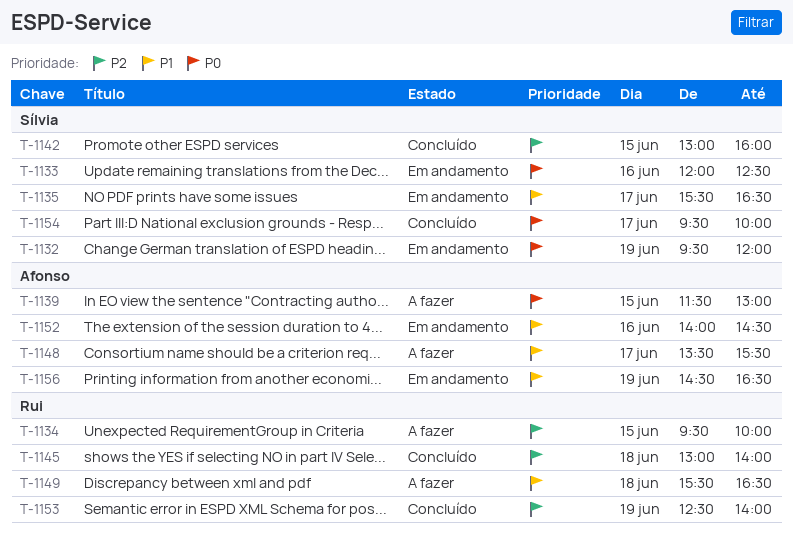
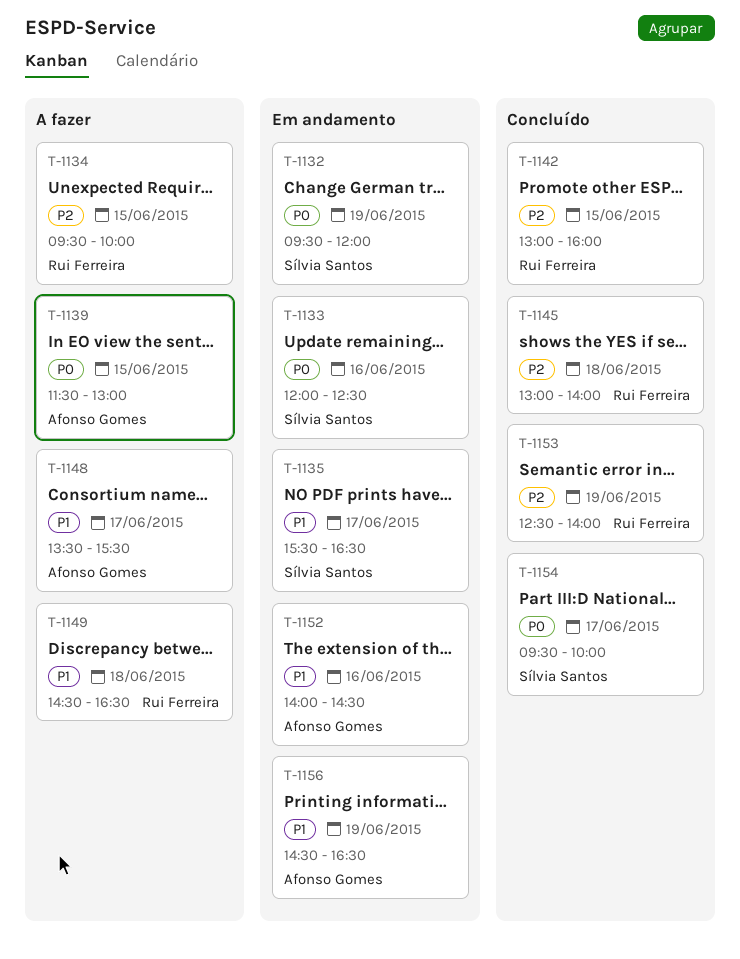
T-1142, owner: Sílvia Santos -> Rui Ferreira
T-1149, begins: 15:30 -> 14:30

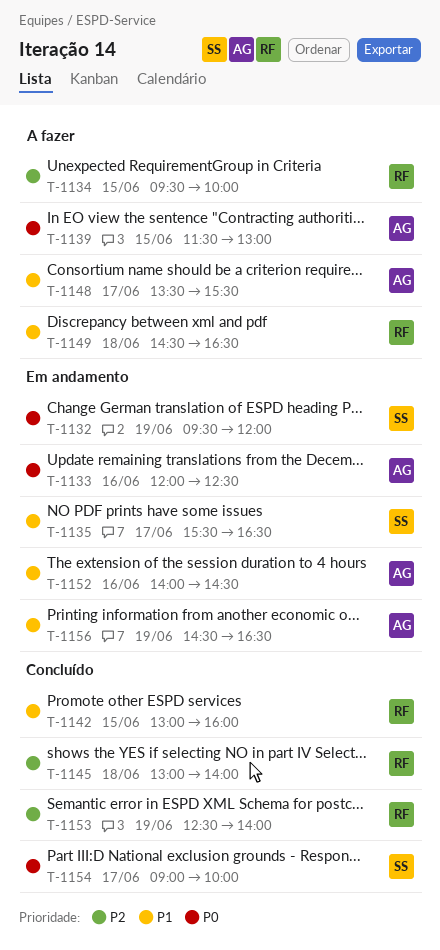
T-1133, owner: Sílvia Santos -> Afonso Gomes
T-1142, priority: P2 -> P1
T-1154, begins: 09:30 -> 09:00

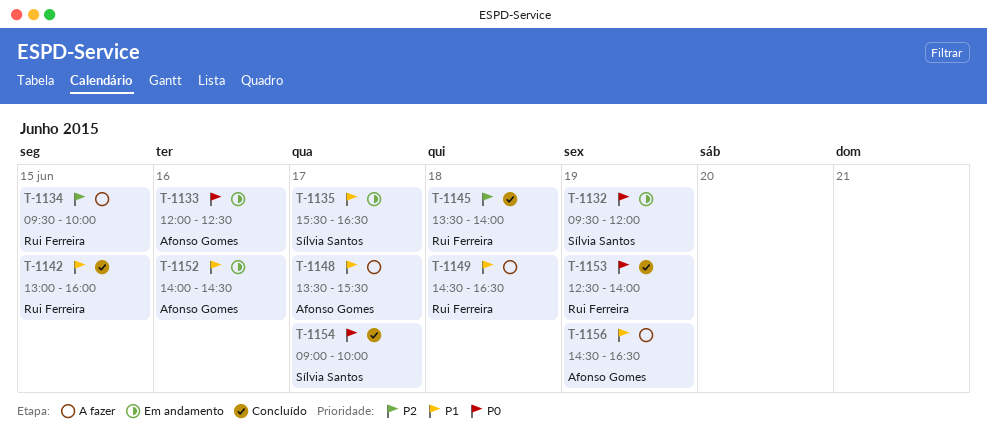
T-1139: present -> none
T-1145, begins: 13:00 -> 13:30
T-1153, priority: P2 -> P0
T-1156, status: Em andamento -> A fazer

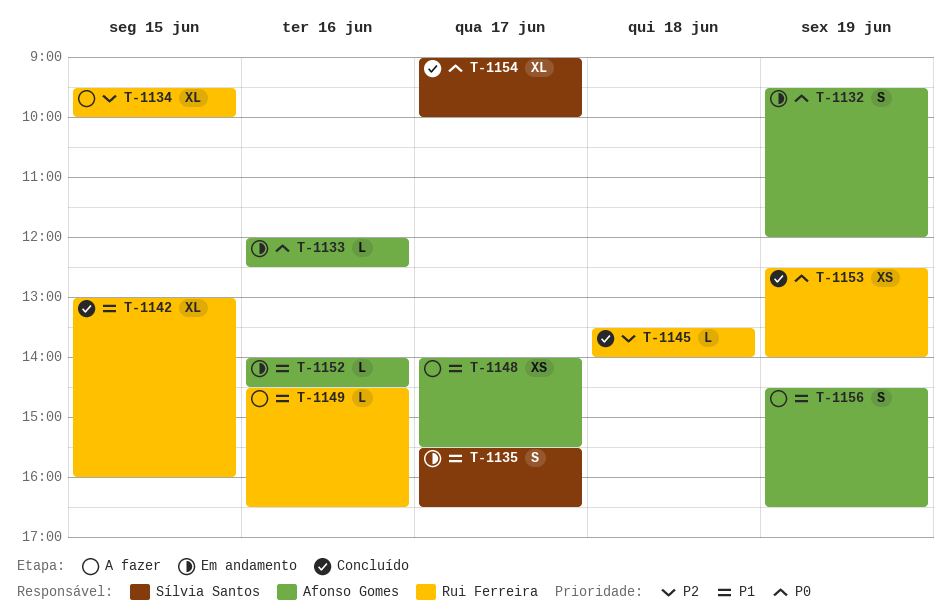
T-1132, owner: Sílvia Santos -> Afonso Gomes
T-1148, begins: 13:30 -> 14:00
T-1149, day: Jun 18 -> Jun 16

